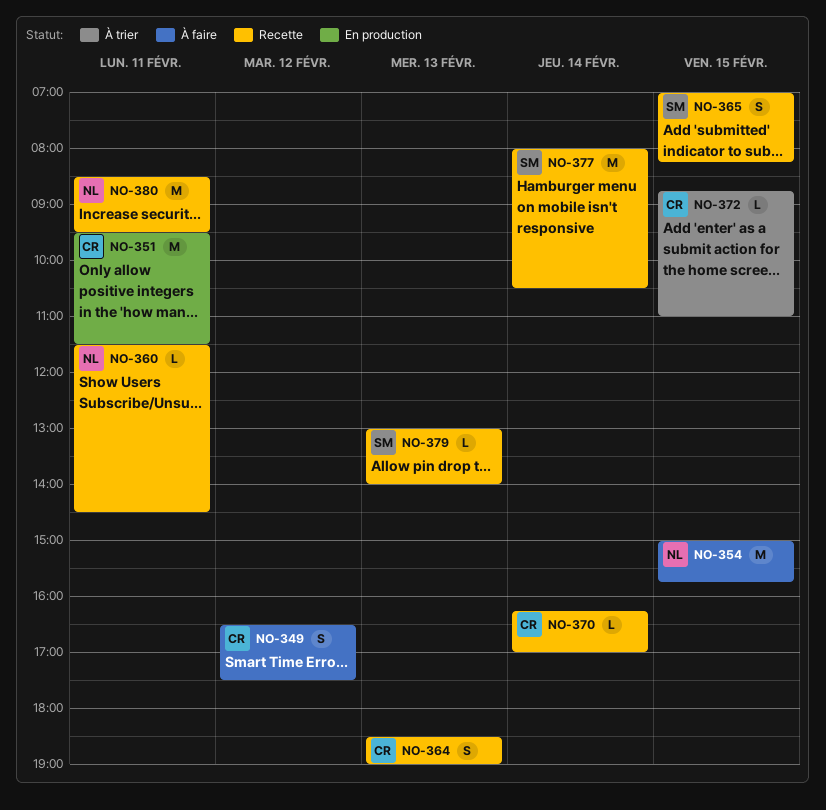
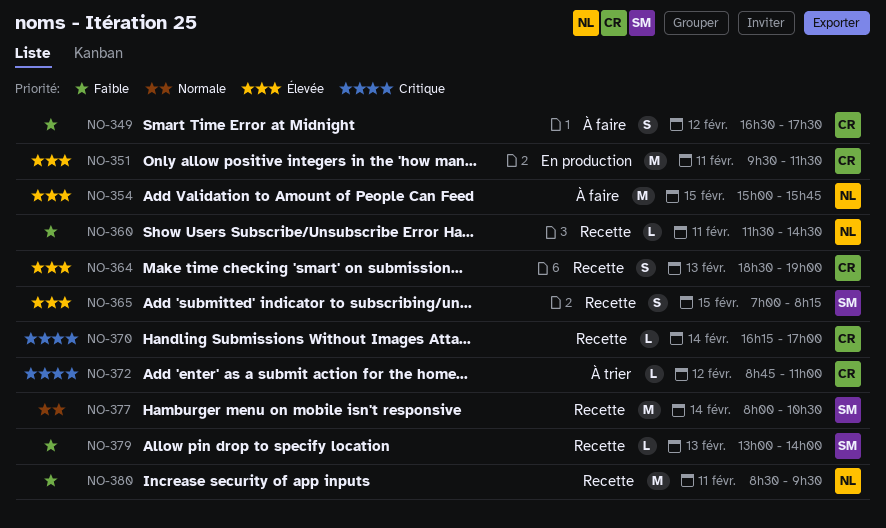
NO-372, day: Feb 15 -> Feb 12

